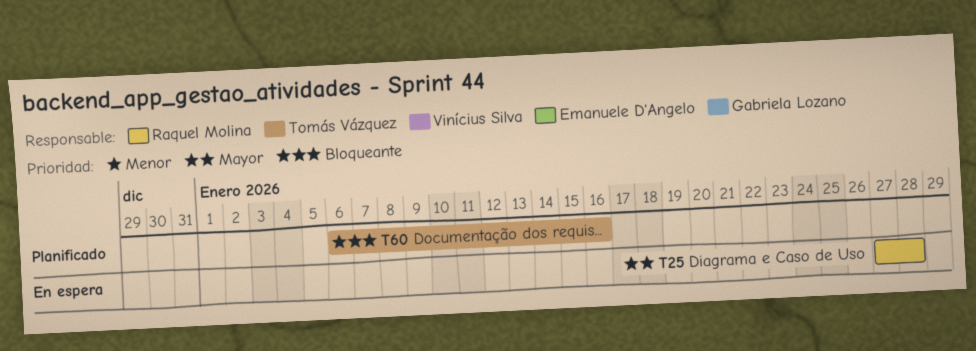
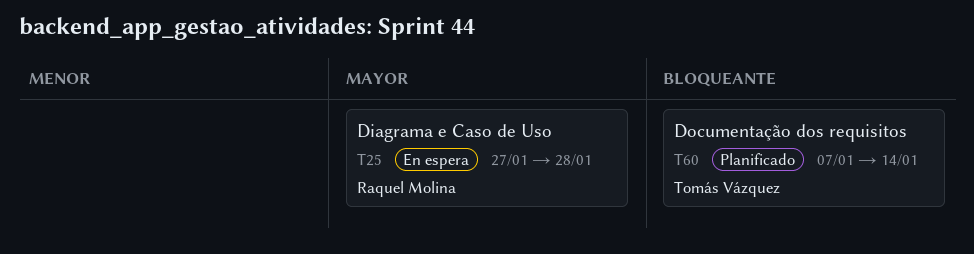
T60, start: Jan 6 -> Jan 7
T60, due: Jan 16 -> Jan 14

